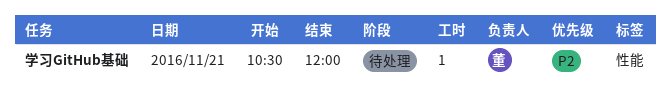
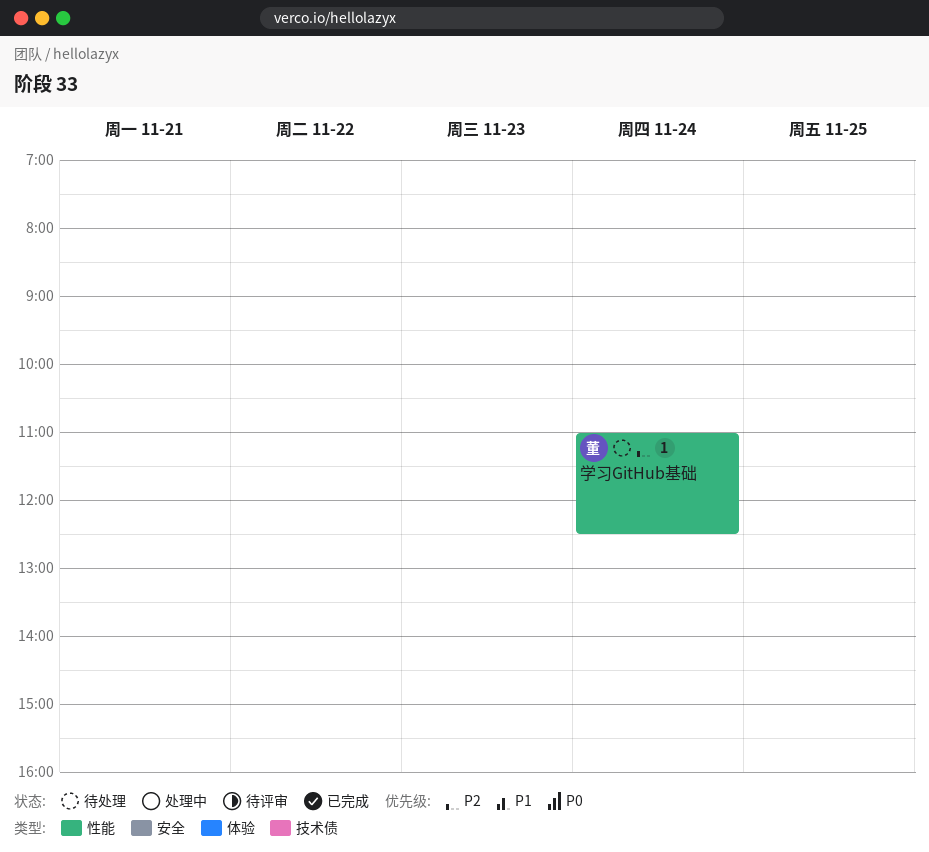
学习GitHub基础, day: Nov 21 -> Nov 24
学习GitHub基础, begins: 10:30 -> 11:00
学习GitHub基础, ends: 12:00 -> 12:30

